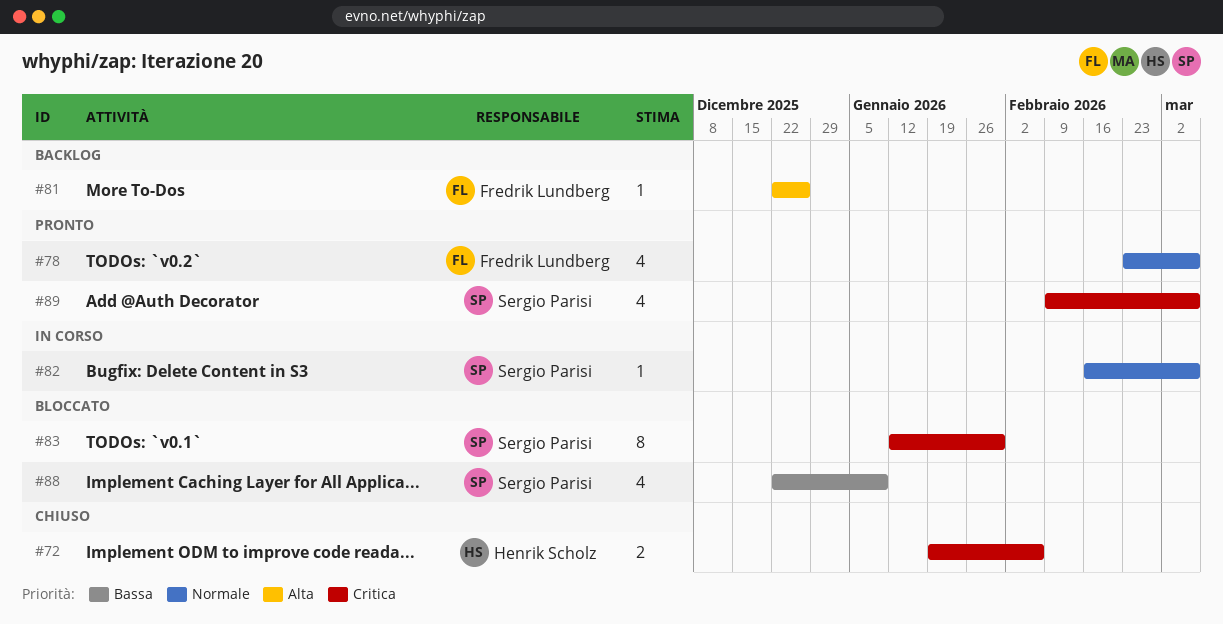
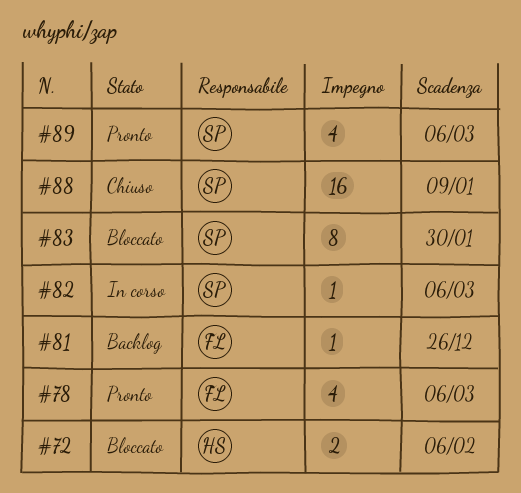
#72, status: Chiuso -> Bloccato
#88, status: Bloccato -> Chiuso
#88, estimate: 4 -> 16

